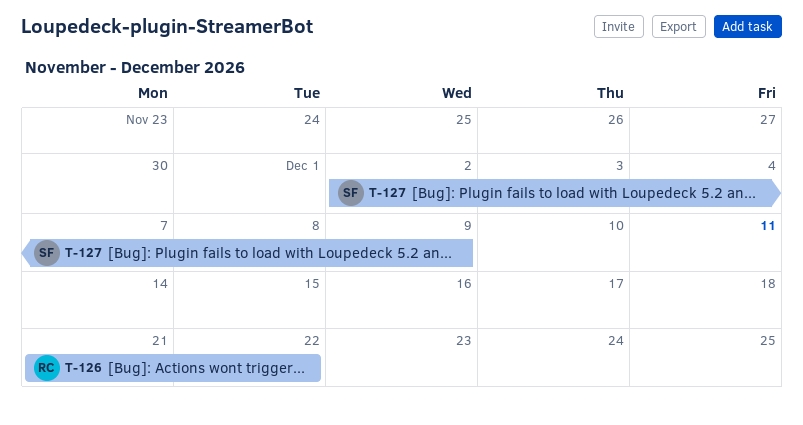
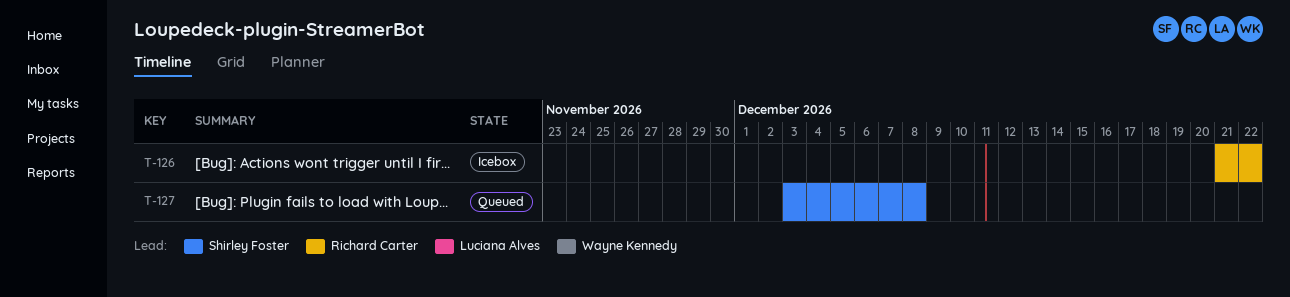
T-127, start: Dec 2 -> Dec 3
T-127, due: Dec 9 -> Dec 8

